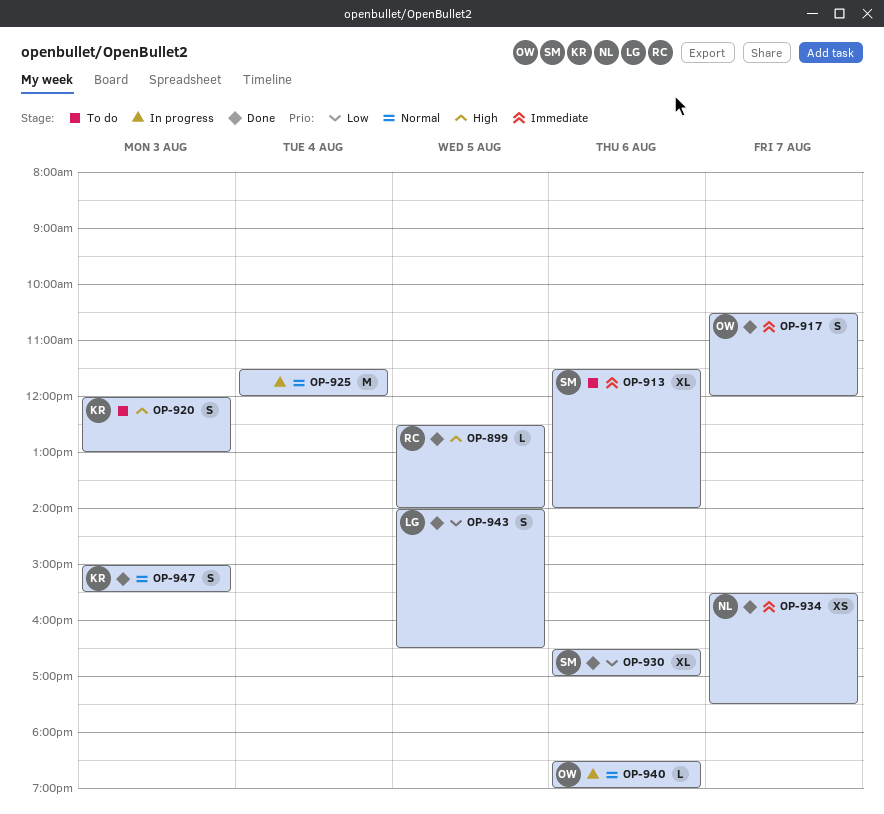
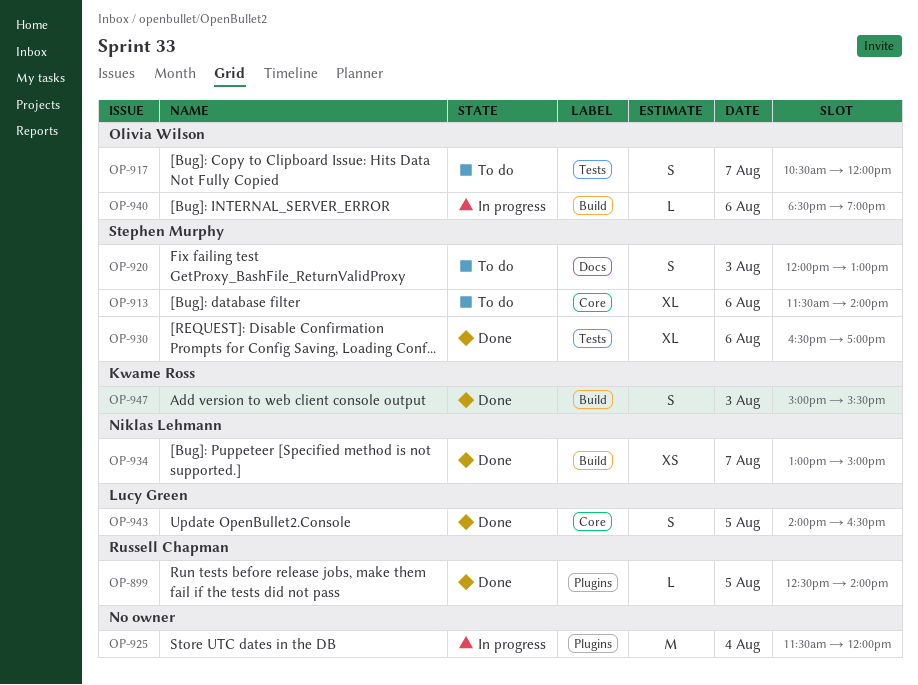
OP-917, status: Done -> To do
OP-920, owner: Kwame Ross -> Stephen Murphy
OP-934, begins: 15:30 -> 13:00
OP-934, ends: 17:30 -> 15:00

